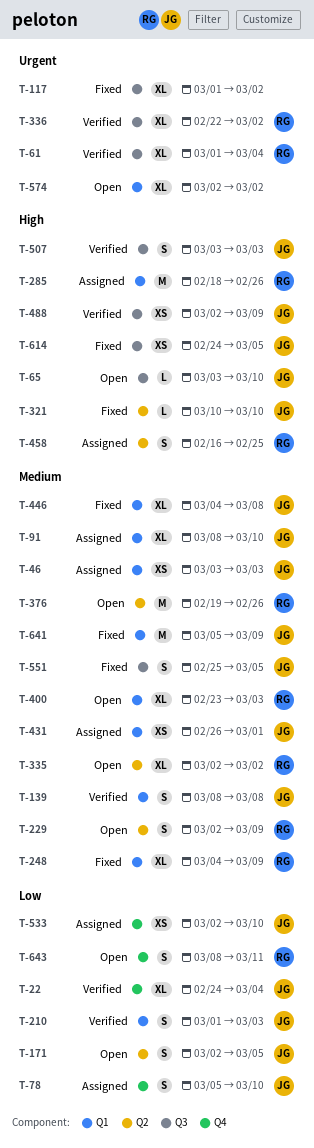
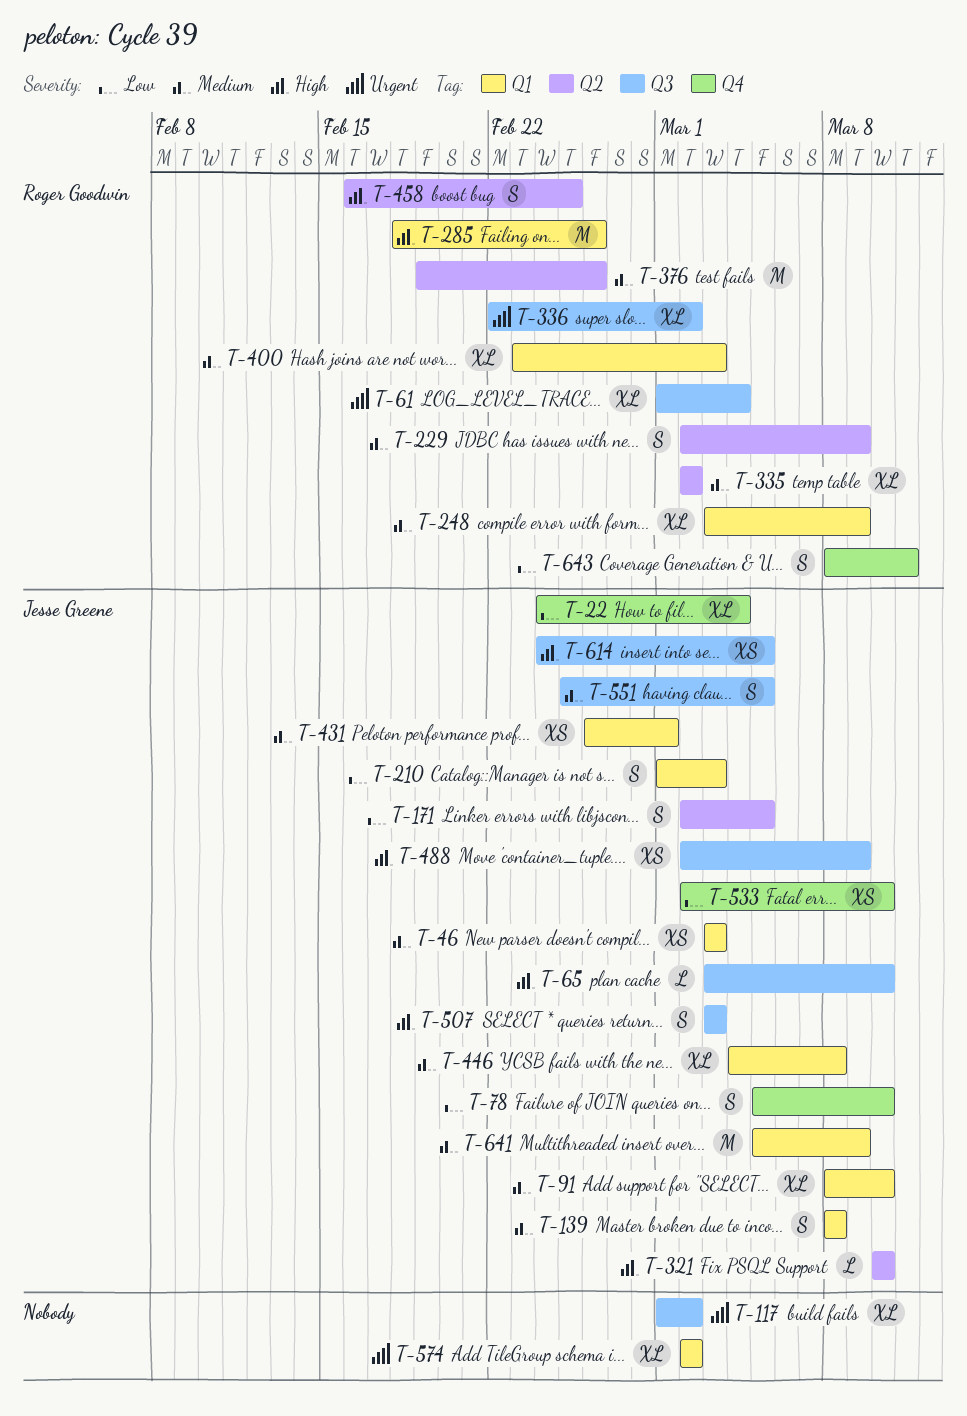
T-248, start: Mar 4 -> Mar 3

